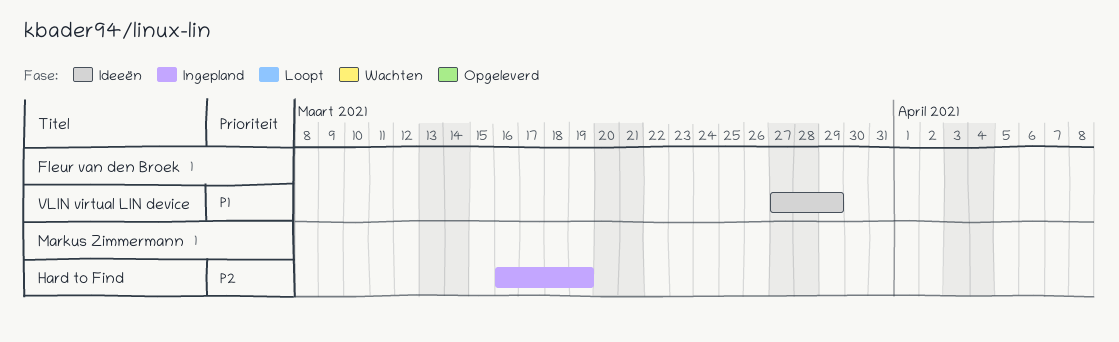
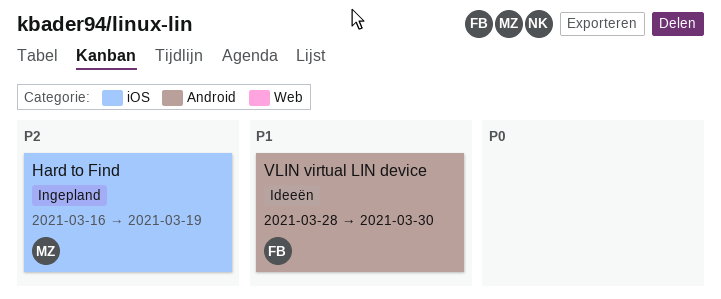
VLIN virtual LIN device, start: Mar 27 -> Mar 28
VLIN virtual LIN device, due: Mar 29 -> Mar 30

